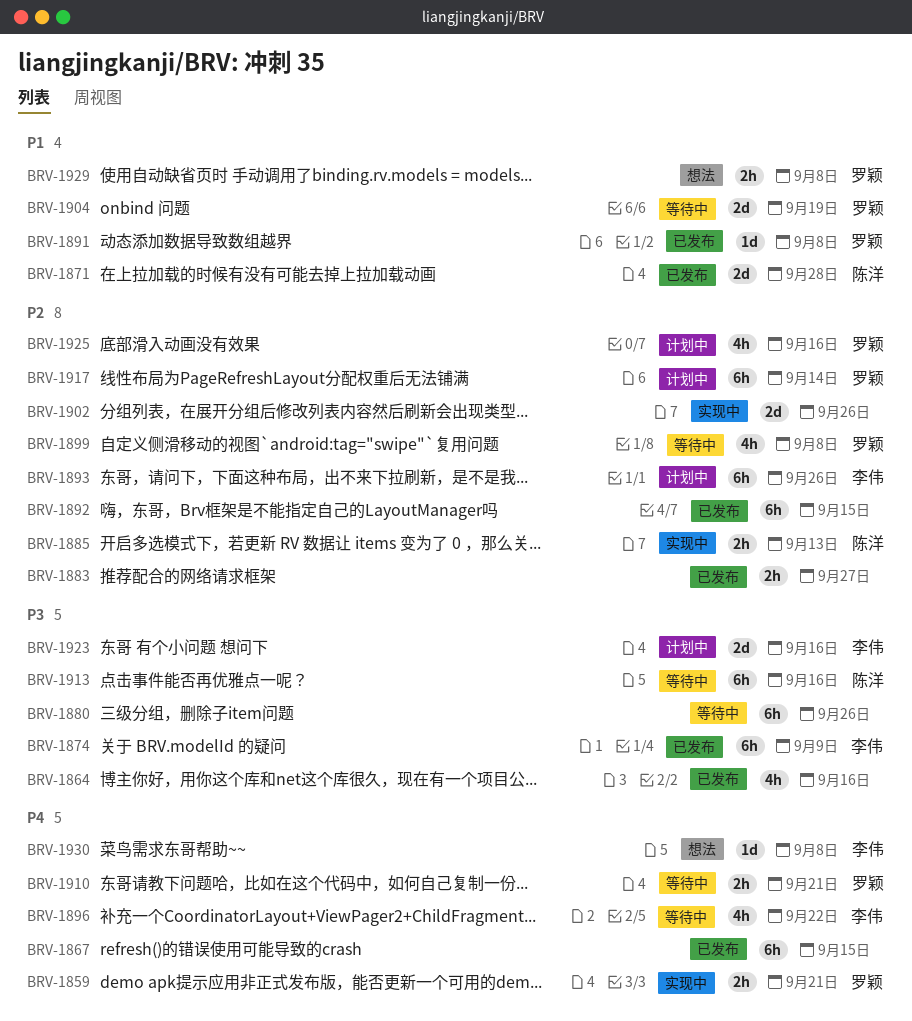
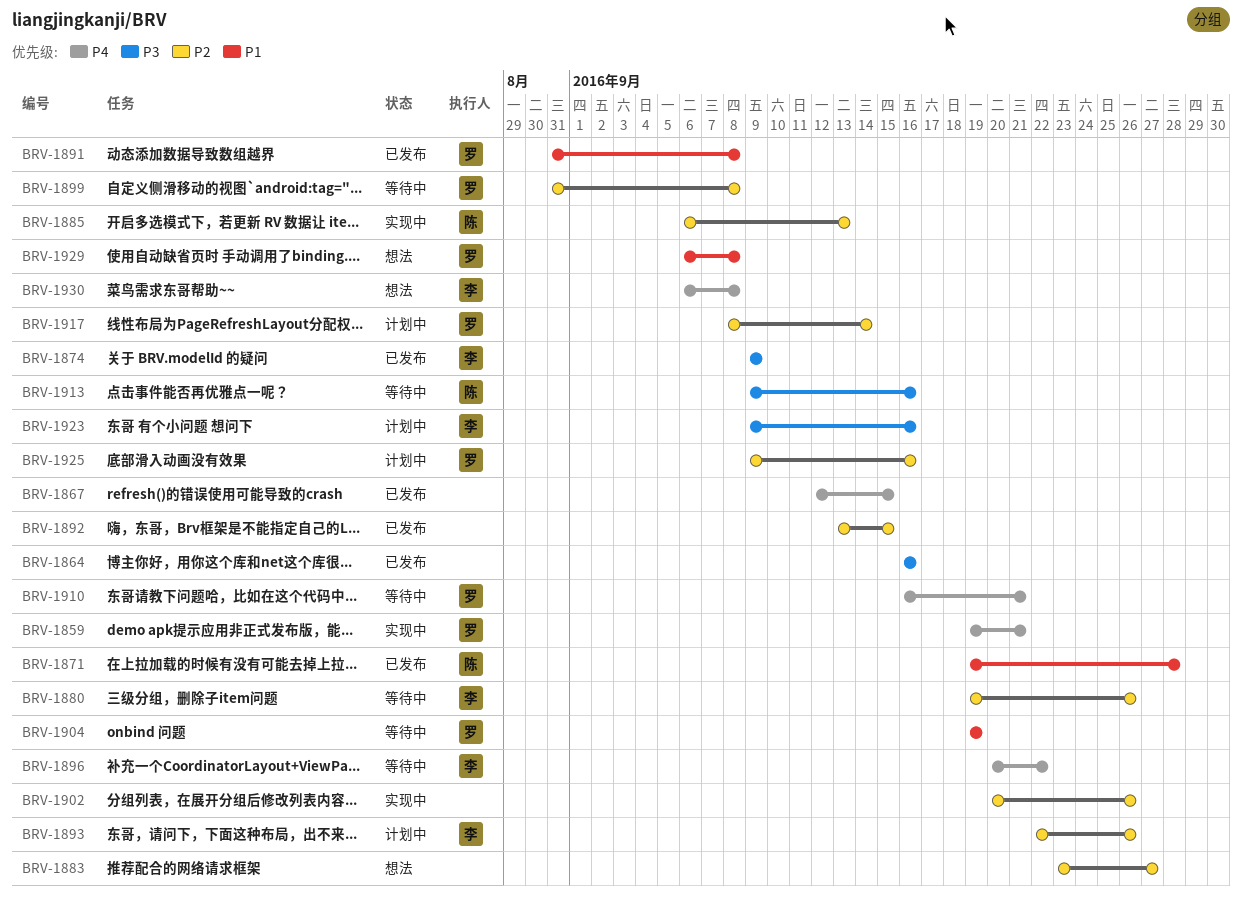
BRV-1880, owner: none -> 李伟
BRV-1880, priority: P3 -> P2
BRV-1883, status: 已发布 -> 想法

